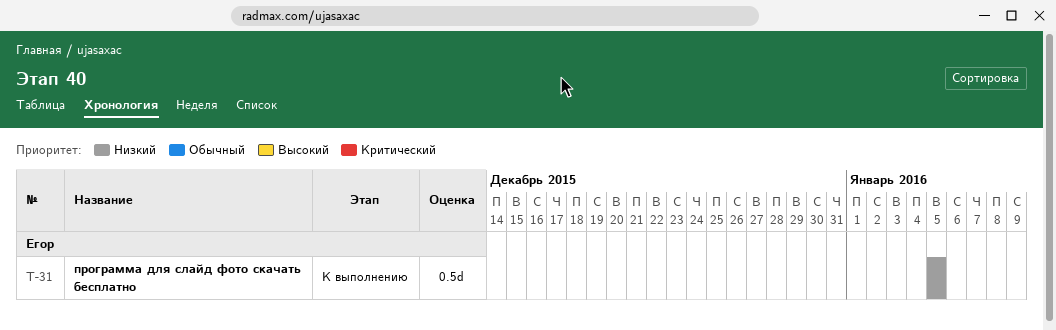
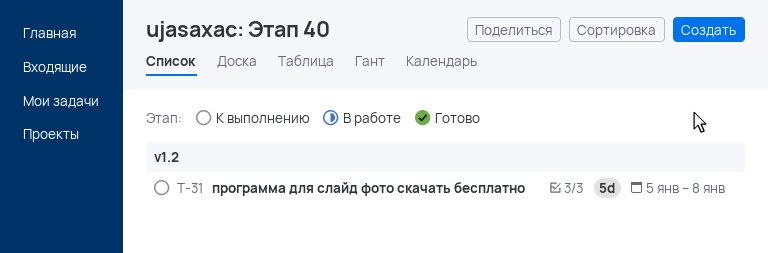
T-31, estimate: 0.5d -> 5d
T-31, due: Jan 5 -> Jan 8

